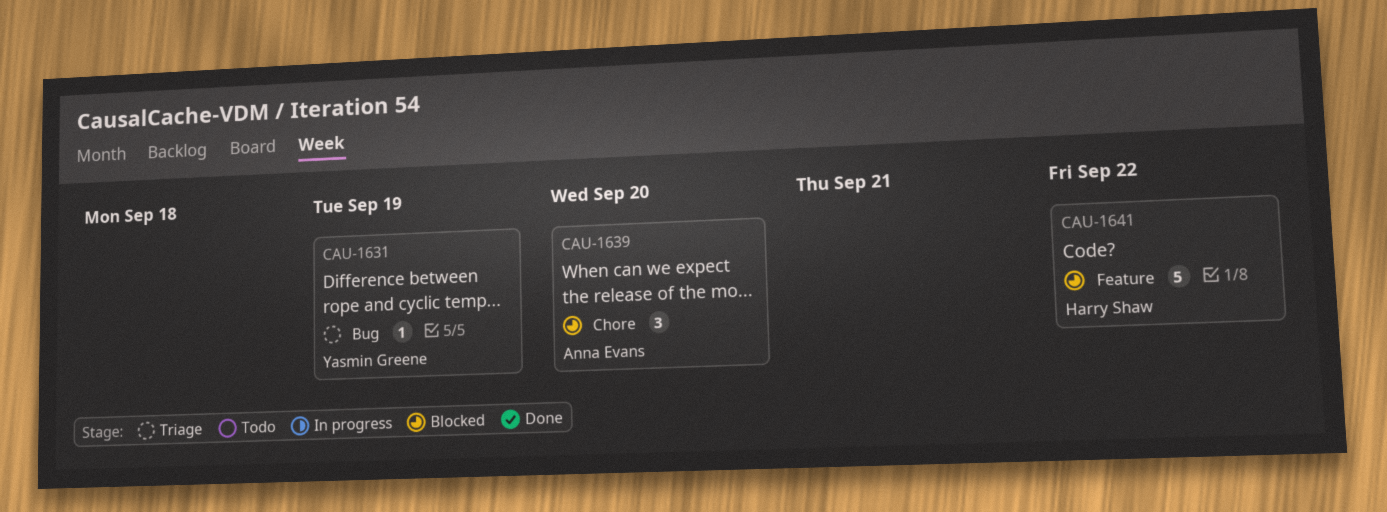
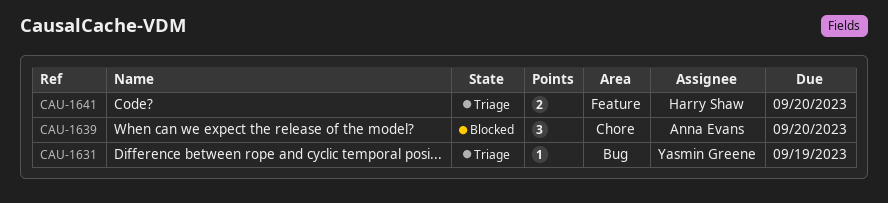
CAU-1641, status: Blocked -> Triage
CAU-1641, estimate: 5 -> 2
CAU-1641, due: Sep 22 -> Sep 20

